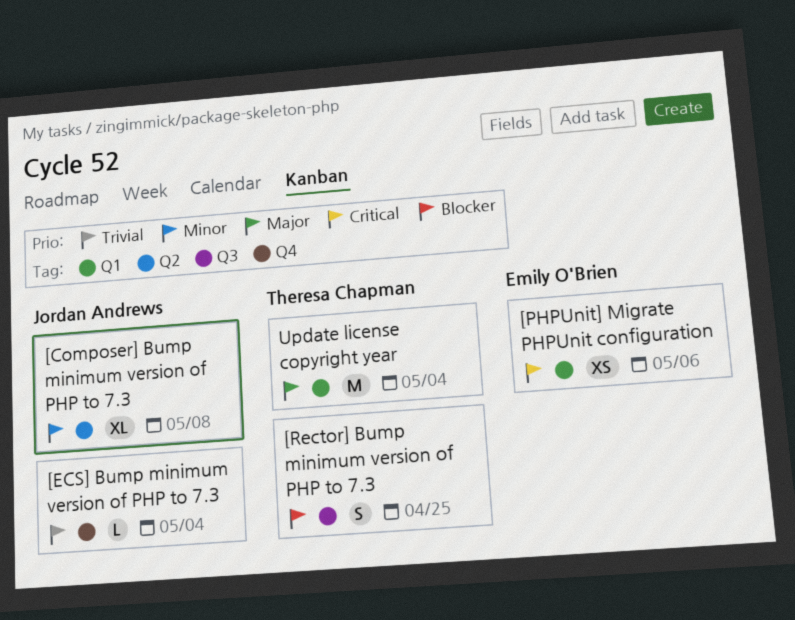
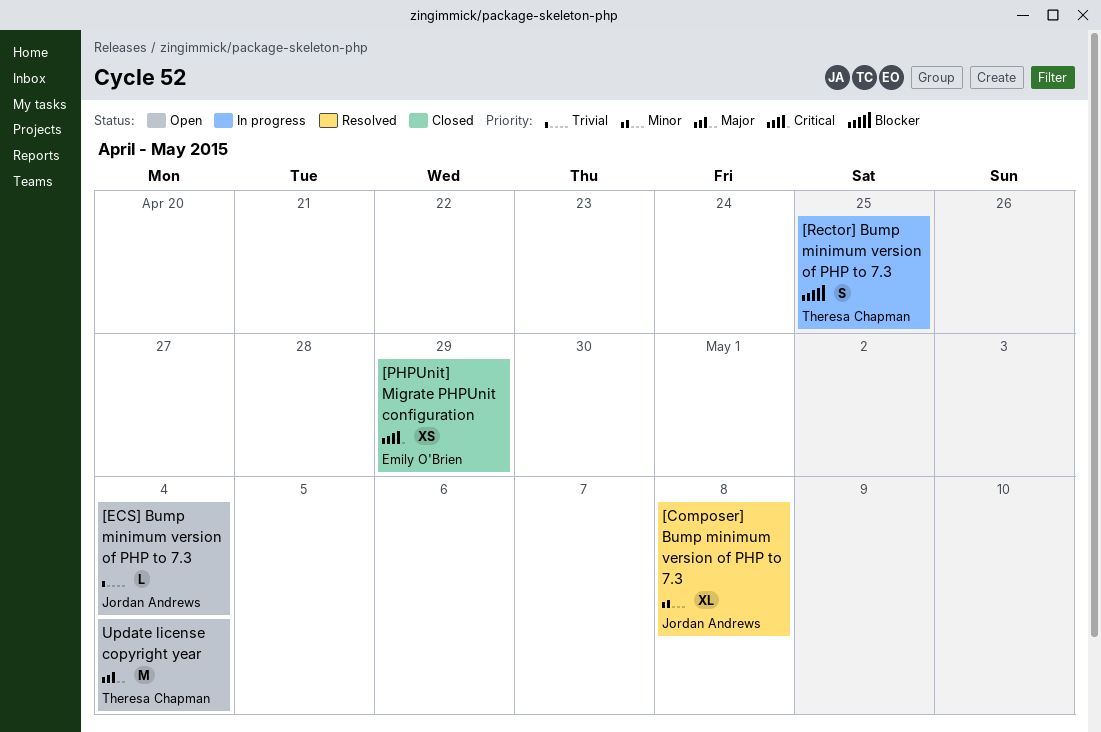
[PHPUnit] Migrate PHPUnit configuration, due: May 6 -> Apr 29

